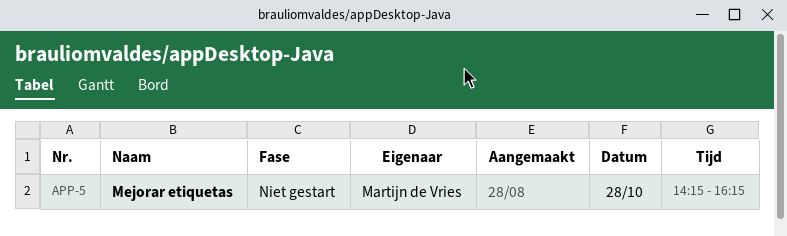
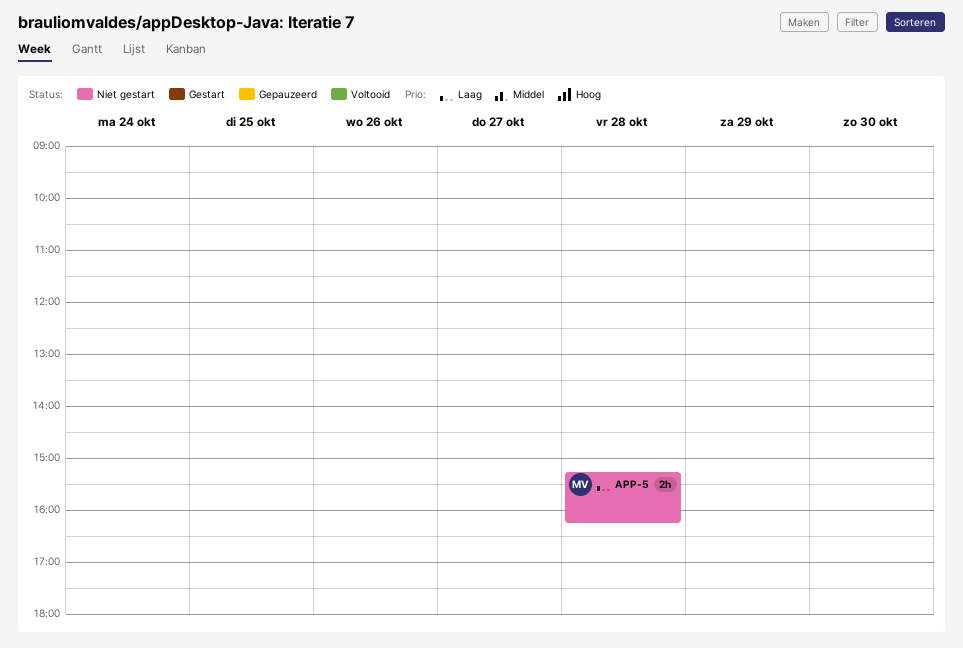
APP-5, begins: 14:15 -> 15:15

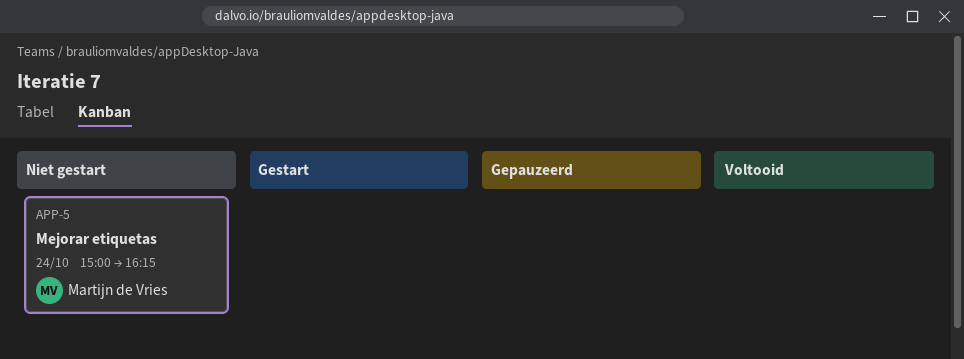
APP-5, day: Oct 28 -> Oct 24
APP-5, begins: 15:15 -> 15:00

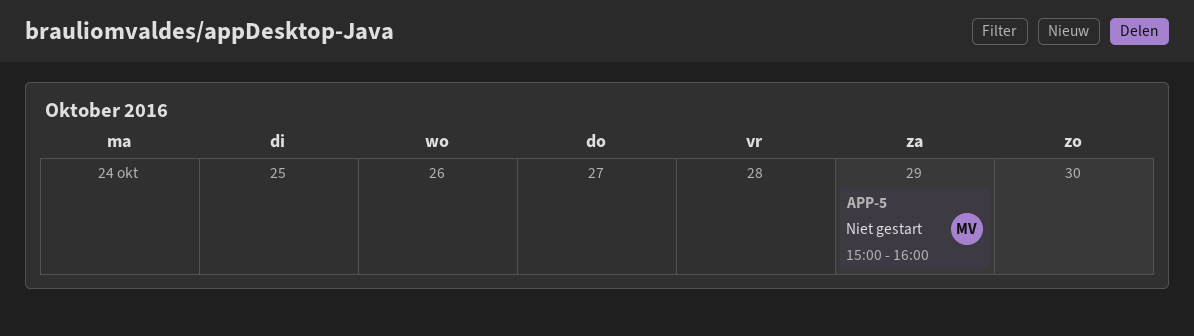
APP-5, day: Oct 24 -> Oct 29
APP-5, ends: 16:15 -> 16:00

